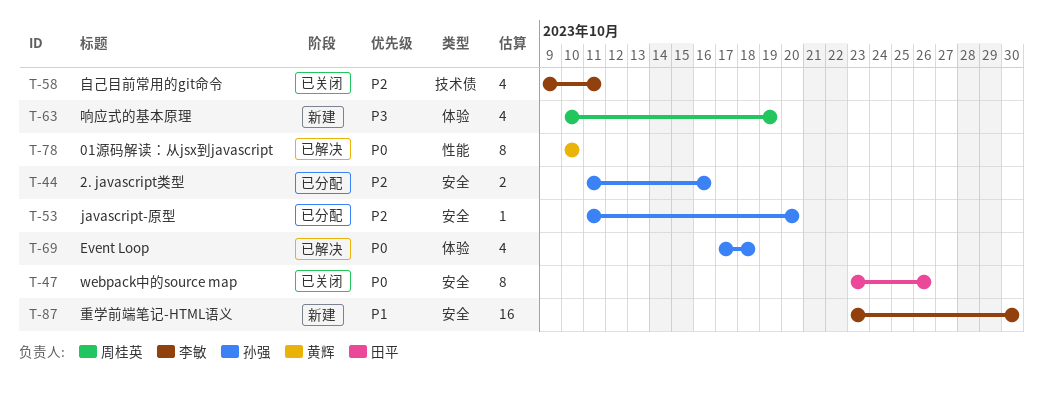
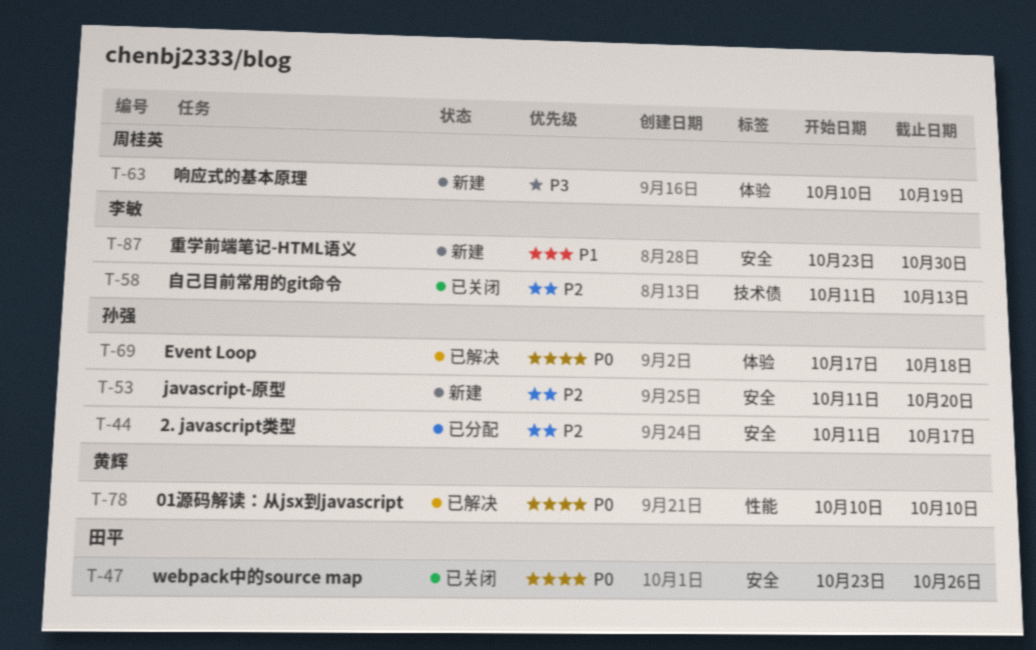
T-44, due: Oct 16 -> Oct 17
T-53, status: 已分配 -> 新建
T-58, start: Oct 9 -> Oct 11
T-58, due: Oct 11 -> Oct 13

